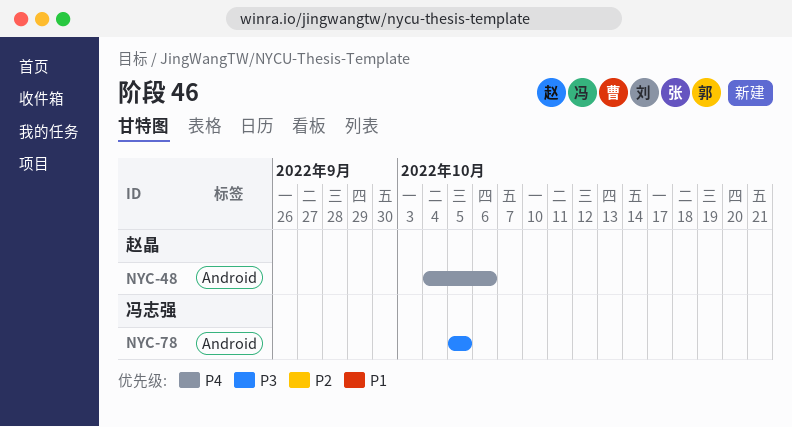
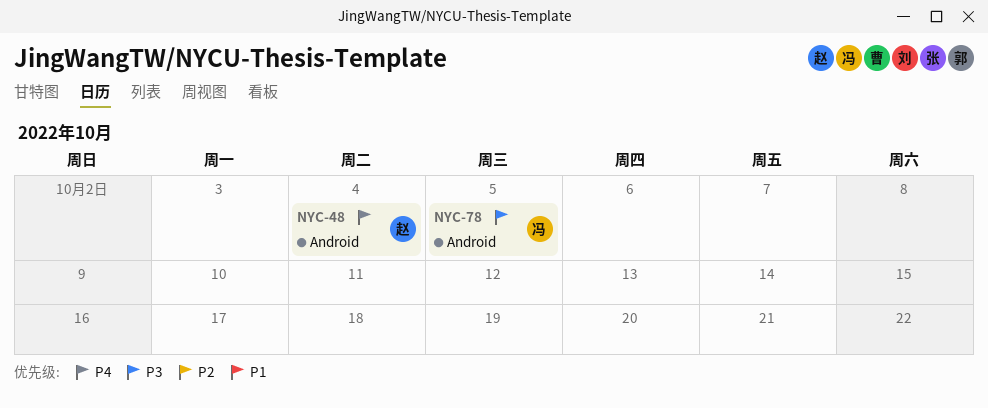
NYC-48, due: Oct 6 -> Oct 4

